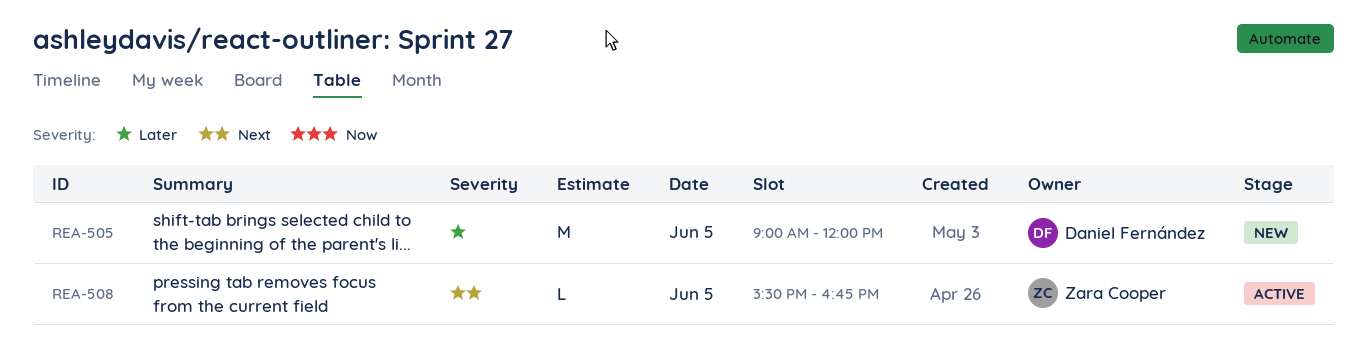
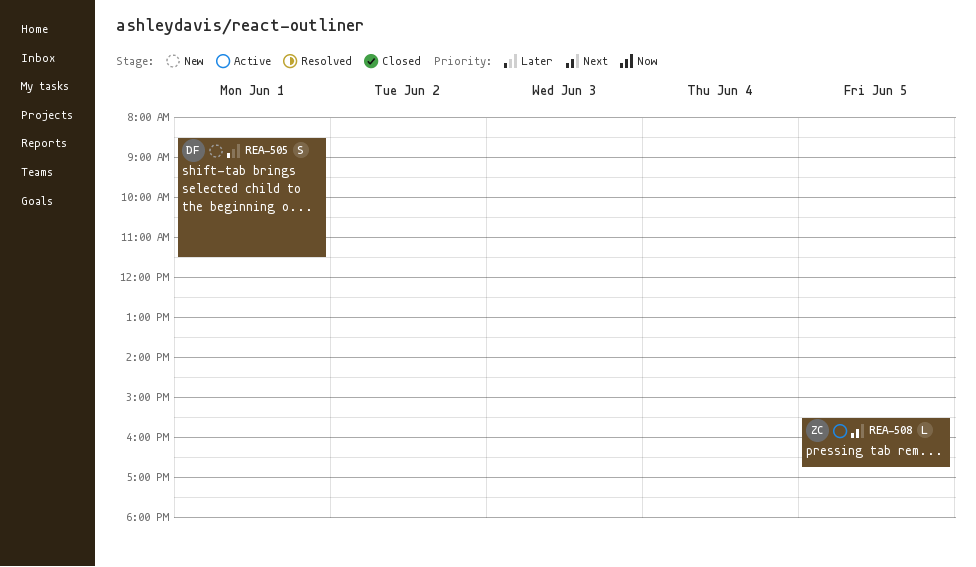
REA-505, estimate: M -> S
REA-505, day: Jun 5 -> Jun 1
REA-505, begins: 09:00 -> 08:30
REA-505, ends: 12:00 -> 11:30

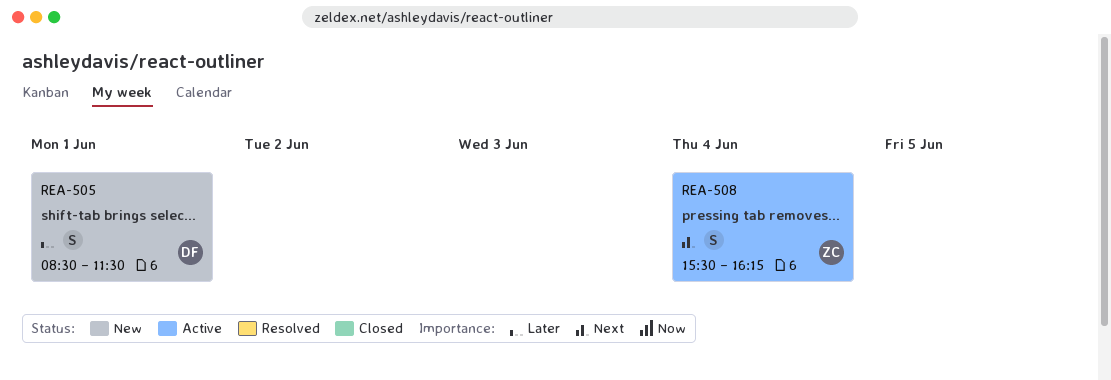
REA-508, estimate: L -> S
REA-508, day: Jun 5 -> Jun 4
REA-508, ends: 16:45 -> 16:15

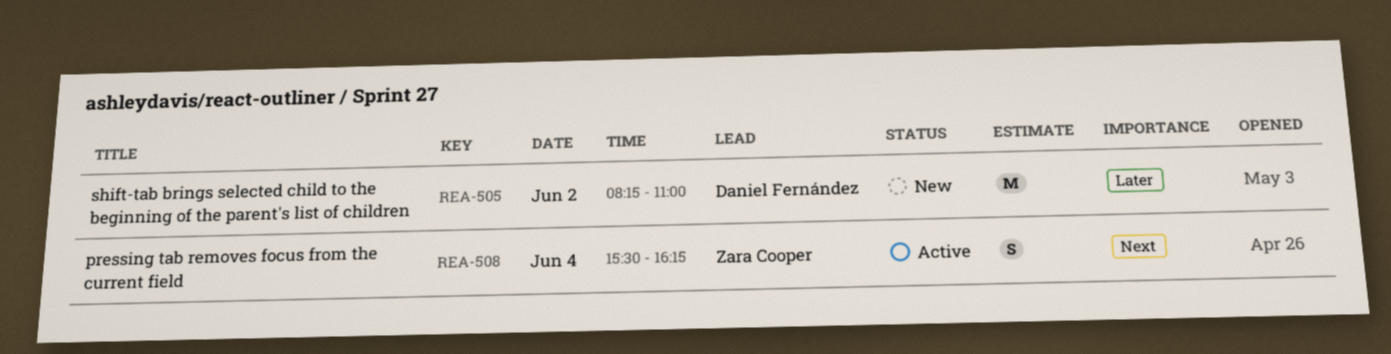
REA-505, estimate: S -> M
REA-505, day: Jun 1 -> Jun 2
REA-505, begins: 08:30 -> 08:15
REA-505, ends: 11:30 -> 11:00

